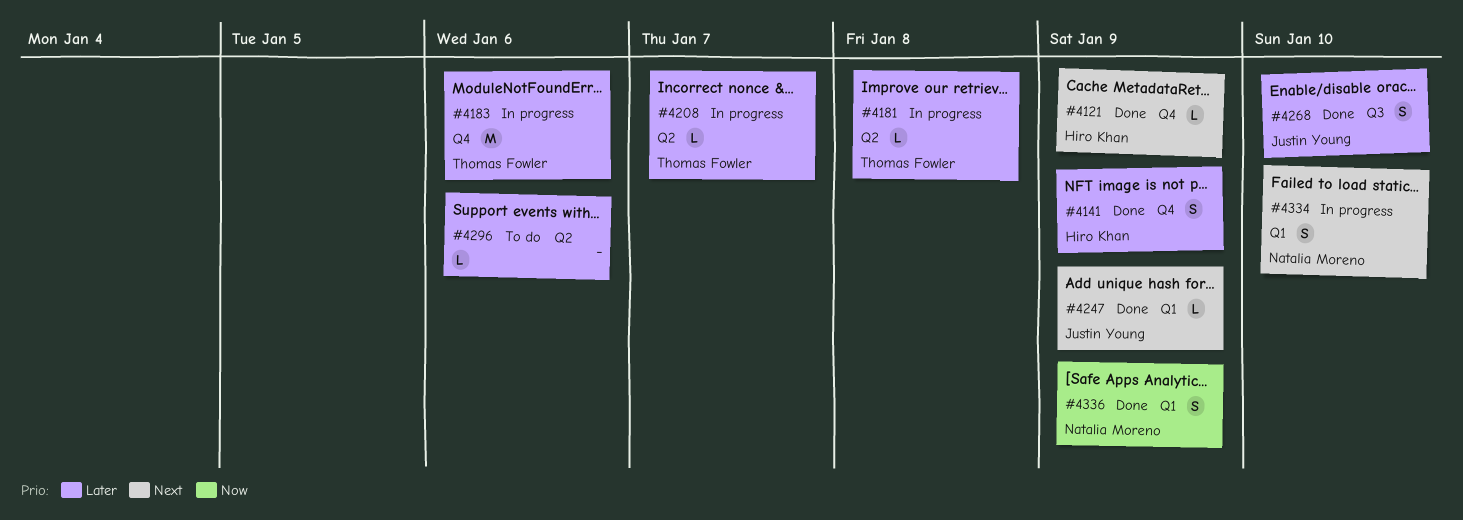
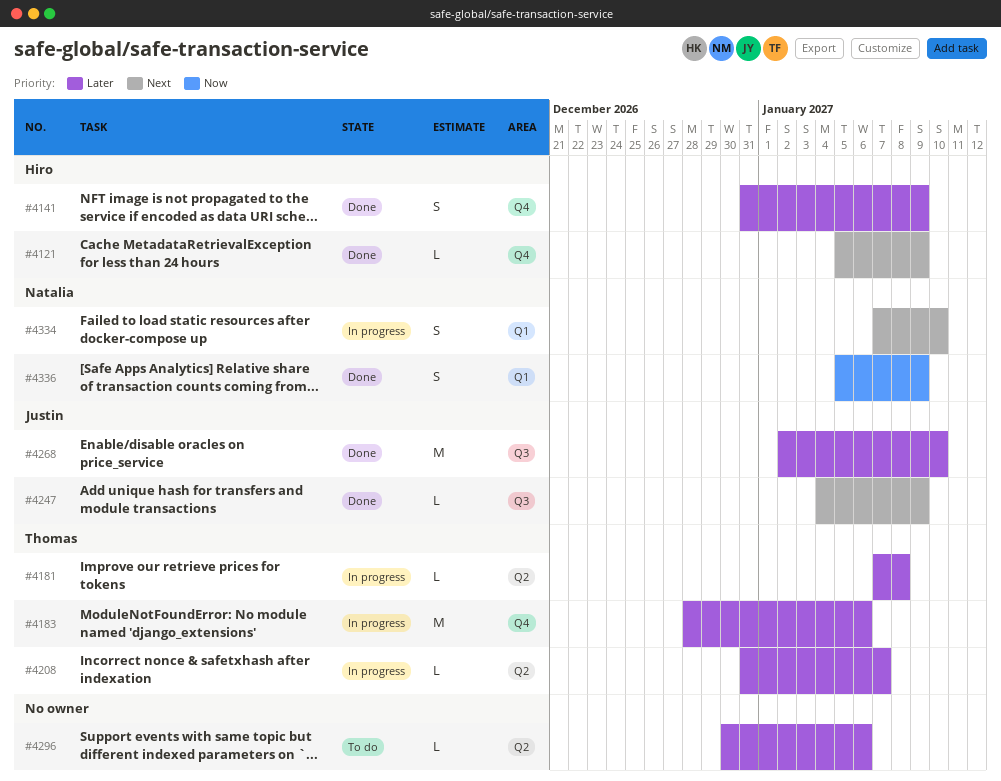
#4247, label: Q1 -> Q3
#4268, estimate: S -> M

